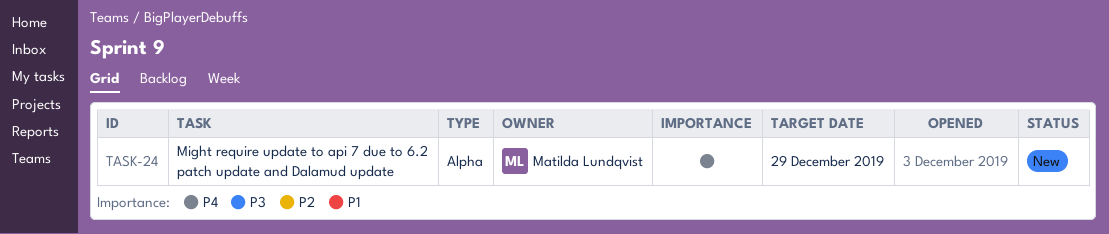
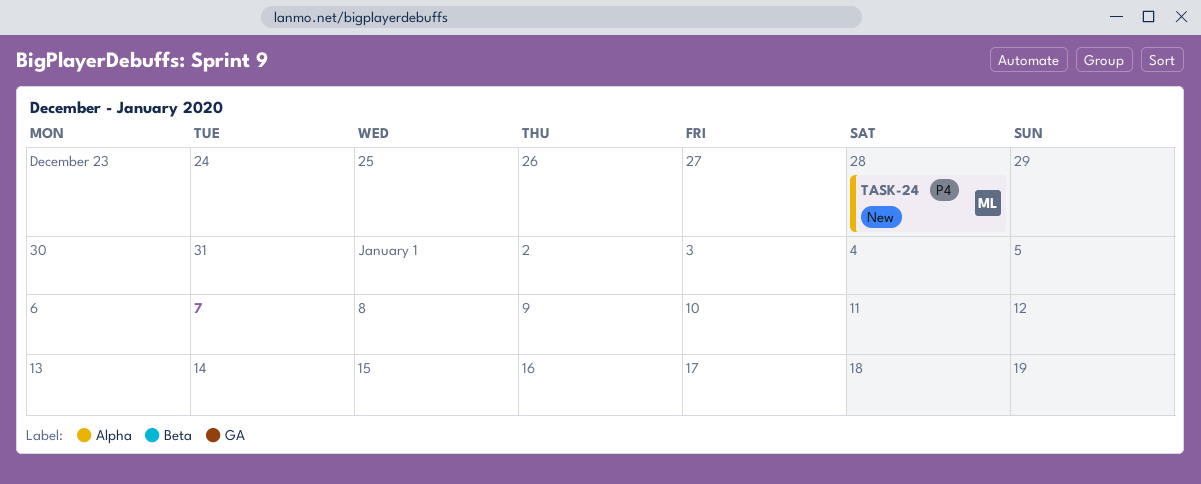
TASK-24, due: Dec 29 -> Dec 28

